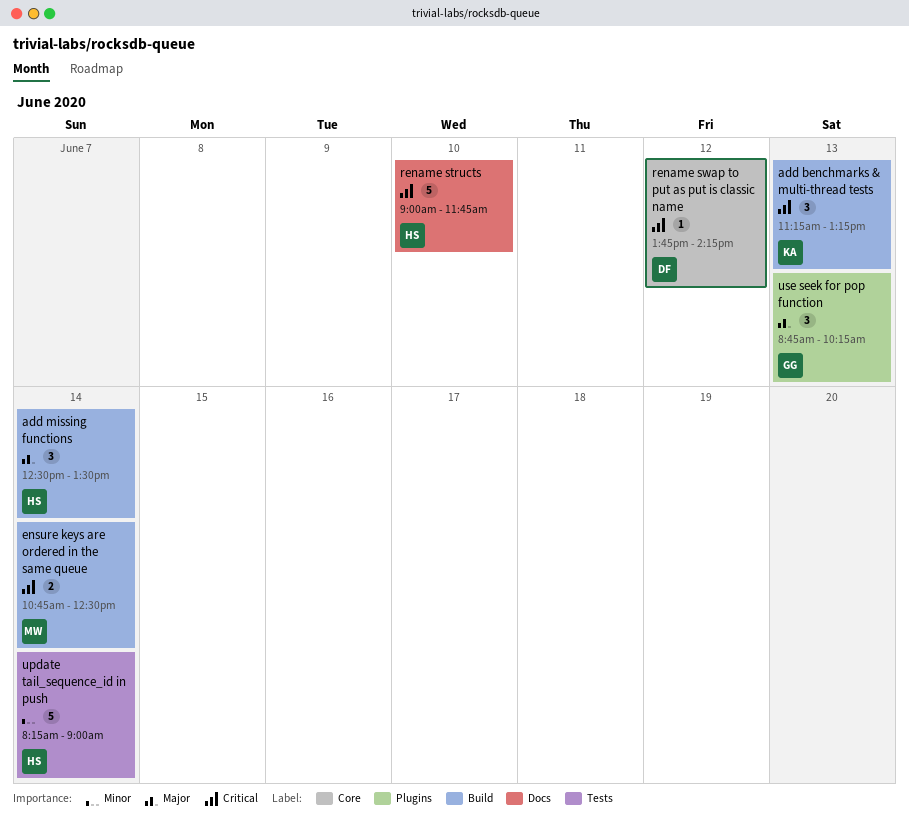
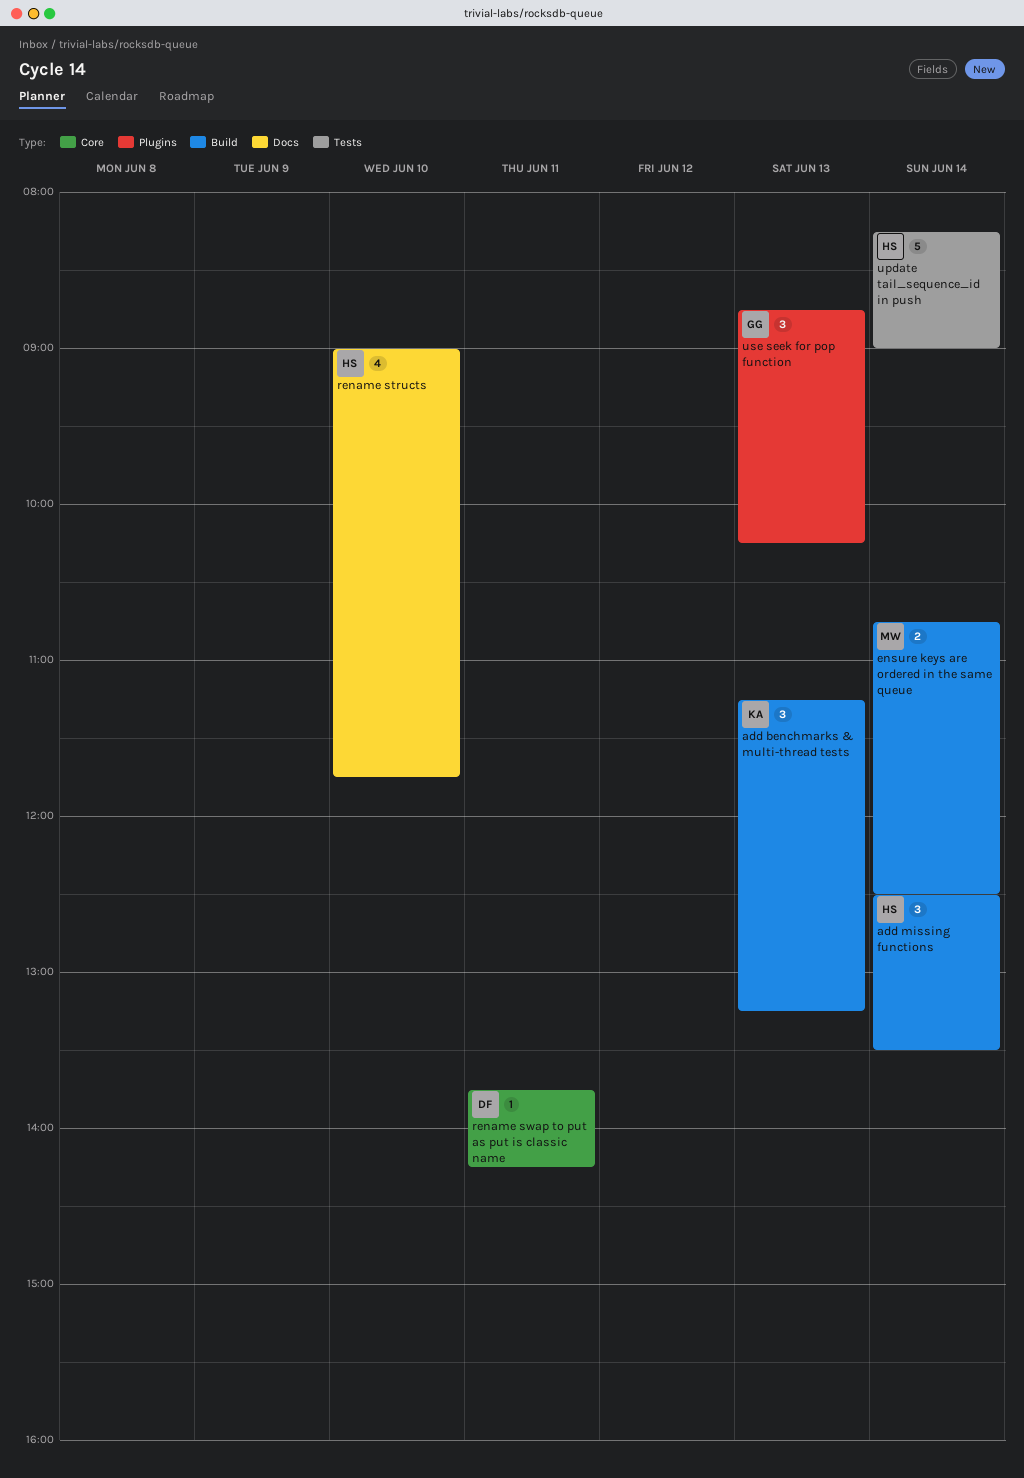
rename structs, estimate: 5 -> 4
rename swap to put as put is classic name, day: Jun 12 -> Jun 11

